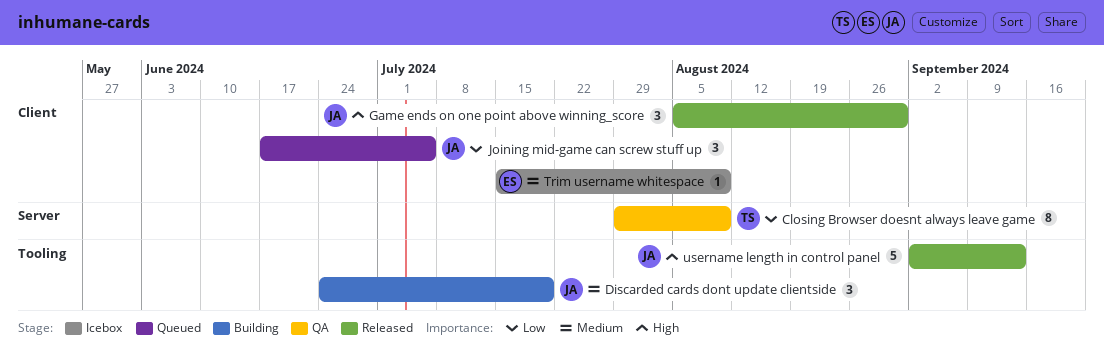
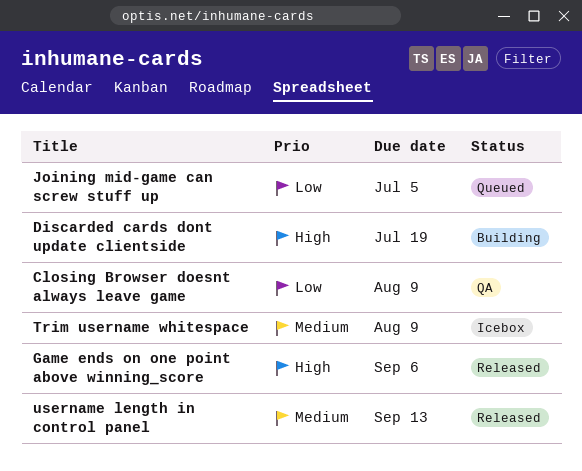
Discarded cards dont update clientside, priority: Medium -> High
Game ends on one point above winning_score, due: Aug 30 -> Sep 6
username length in control panel, priority: High -> Medium

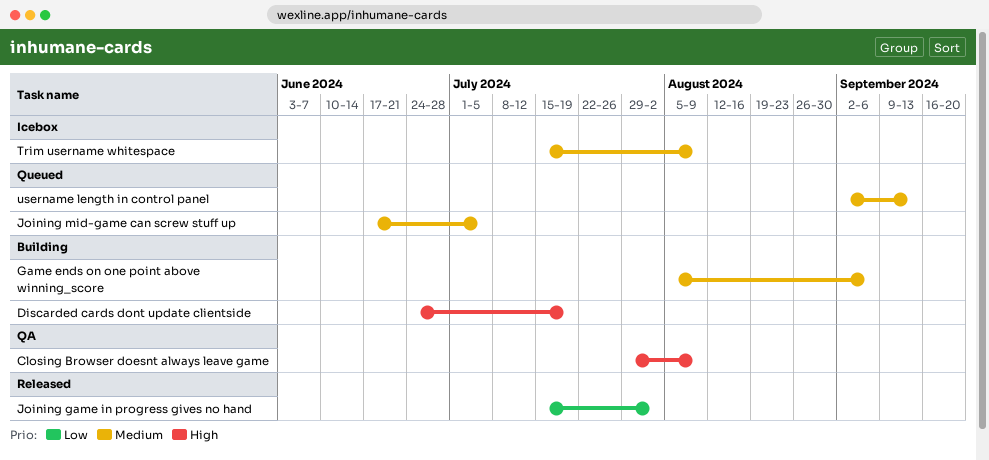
Closing Browser doesnt always leave game, priority: Low -> High
Game ends on one point above winning_score, status: Released -> Building
Game ends on one point above winning_score, priority: High -> Medium
Joining game in progress gives no hand: none -> present
Joining mid-game can screw stuff up, priority: Low -> Medium
username length in control panel, status: Released -> Queued

